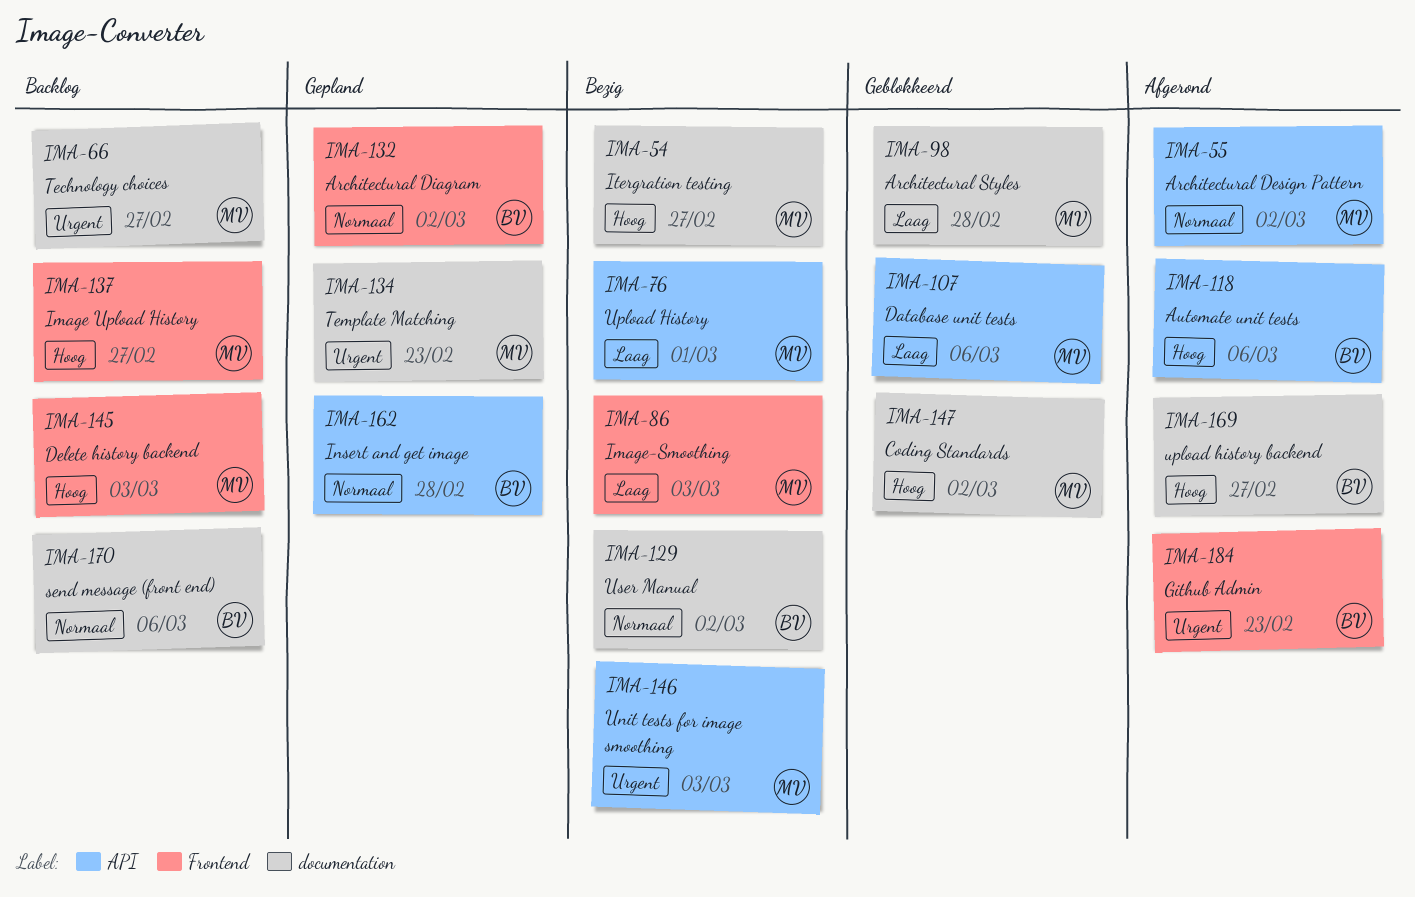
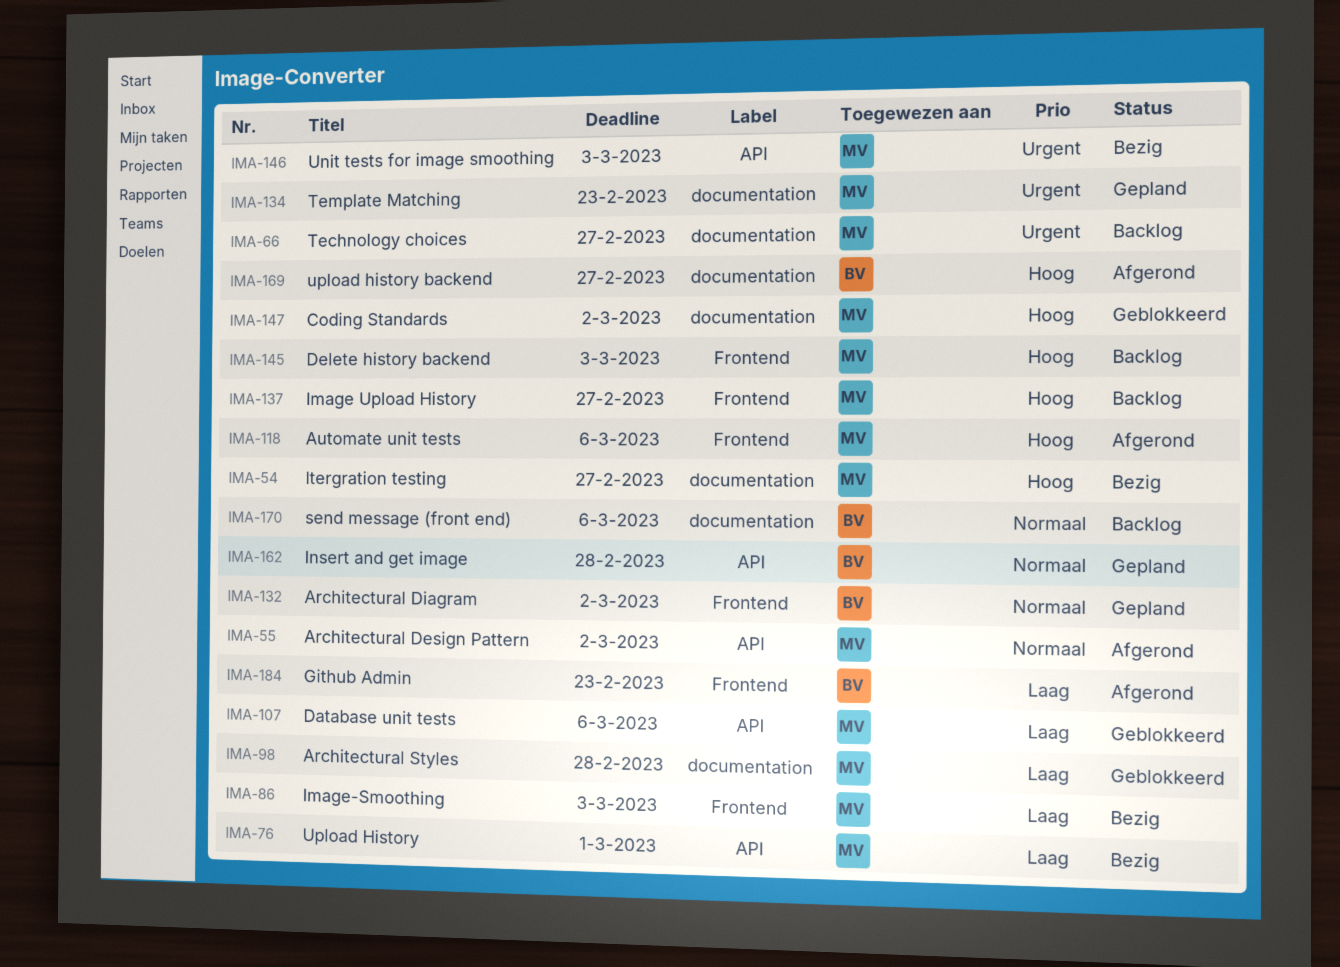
IMA-118, owner: BV -> MV
IMA-118, label: API -> Frontend
IMA-129: present -> none
IMA-184, priority: Urgent -> Laag

